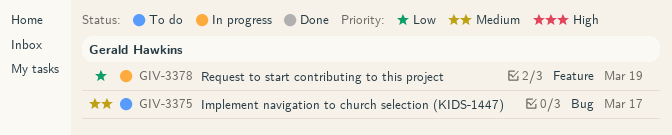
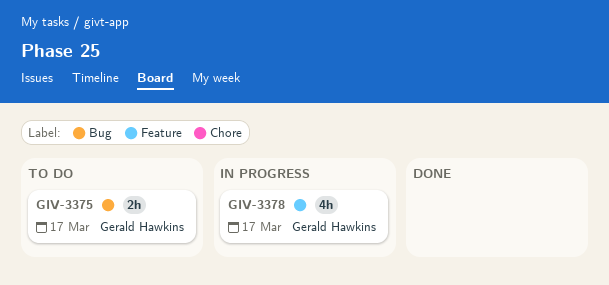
GIV-3378, due: Mar 19 -> Mar 17

